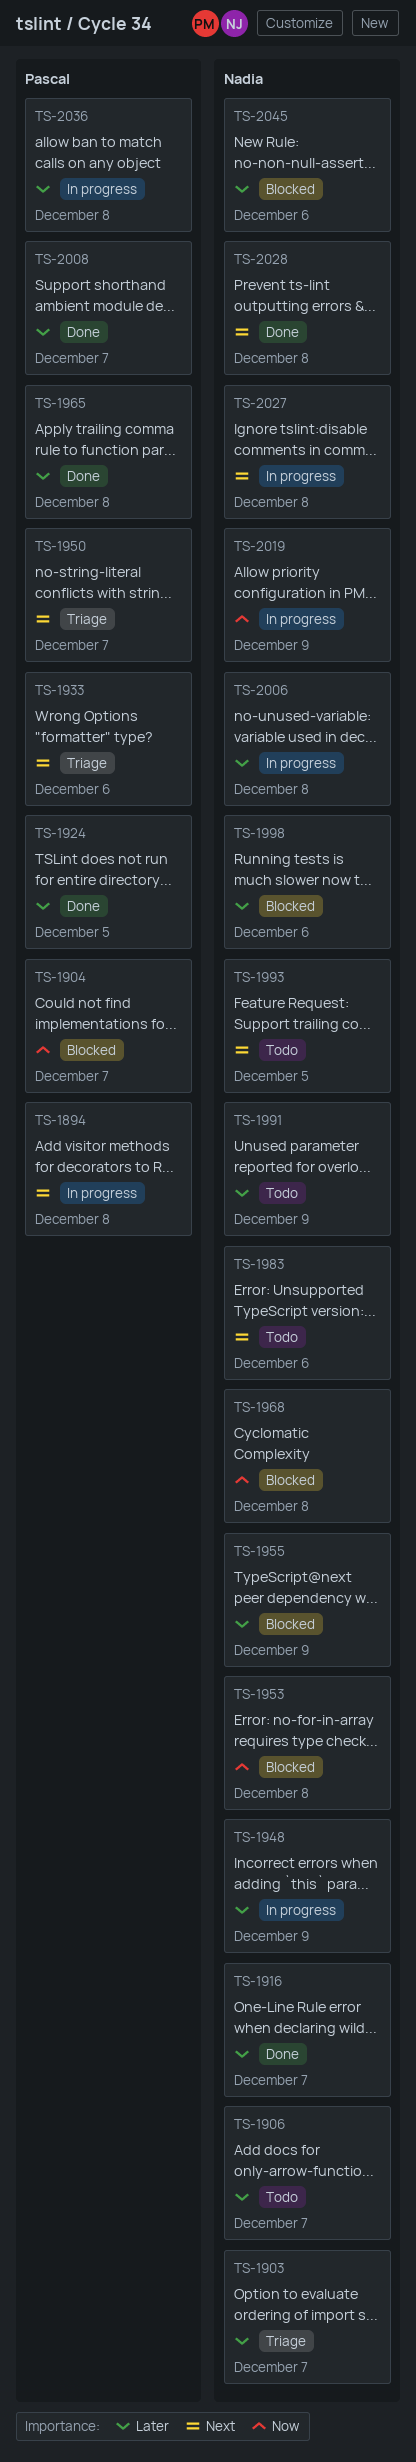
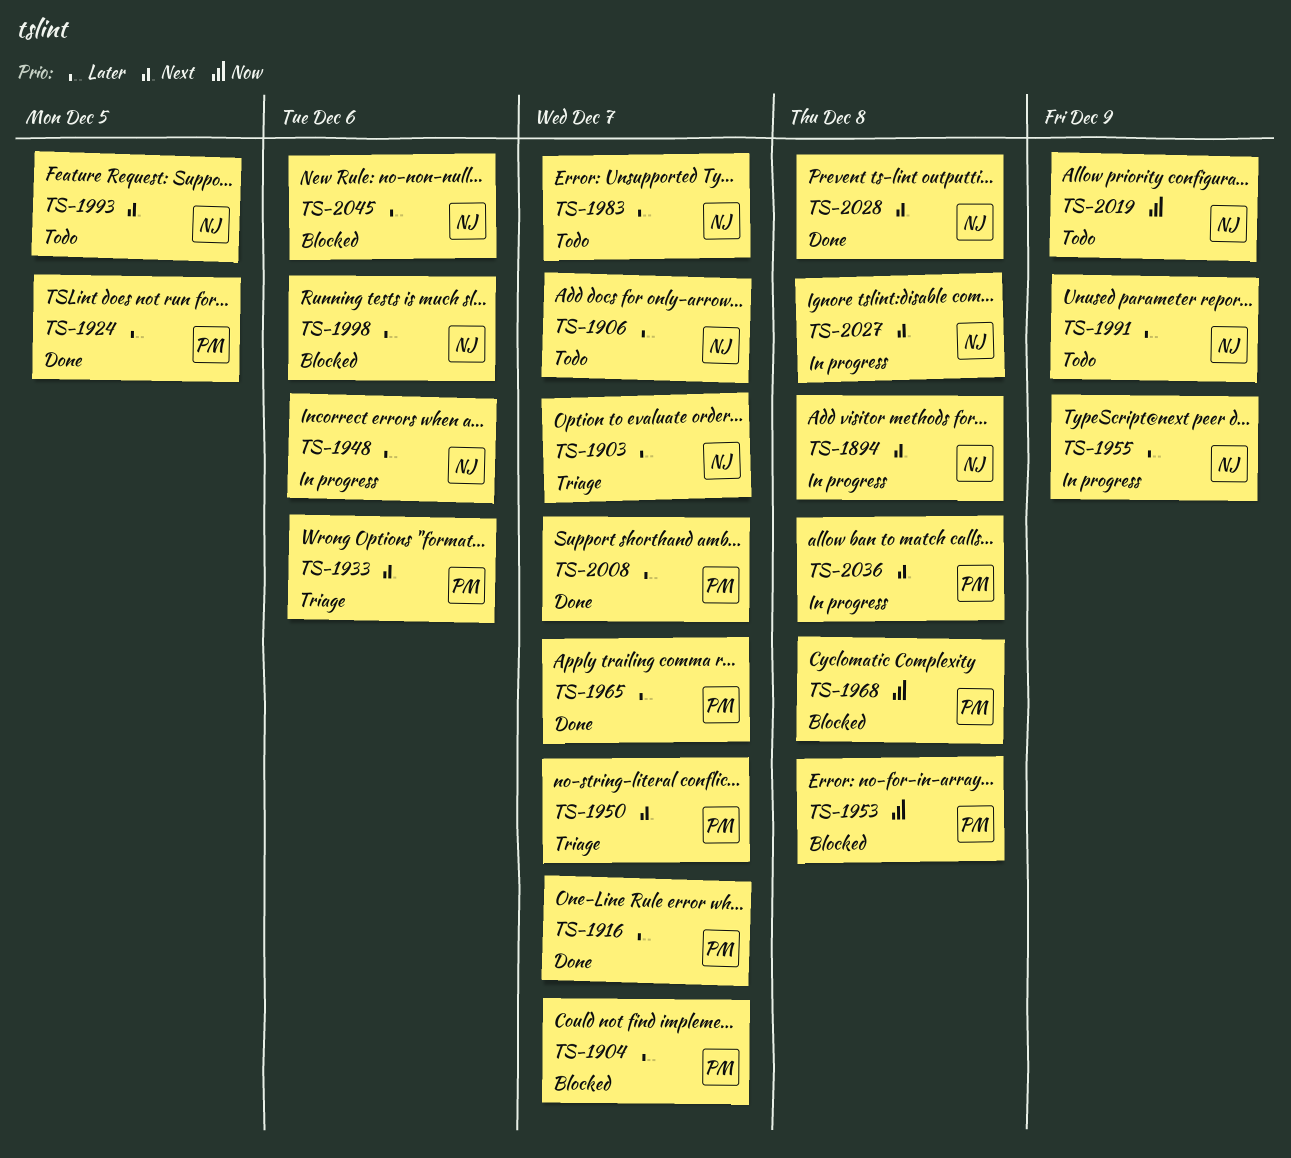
TS-1894, owner: Pascal -> Nadia
TS-1904, priority: Now -> Later
TS-1916, owner: Nadia -> Pascal
TS-1948, due: Dec 9 -> Dec 6
TS-1953, owner: Nadia -> Pascal
TS-1955, status: Blocked -> In progress
TS-1965, due: Dec 8 -> Dec 7
TS-1968, owner: Nadia -> Pascal
TS-1983, priority: Next -> Later
TS-1983, due: Dec 6 -> Dec 7
TS-2006: present -> none
TS-2019, status: In progress -> Todo
TS-2036, priority: Later -> Next

